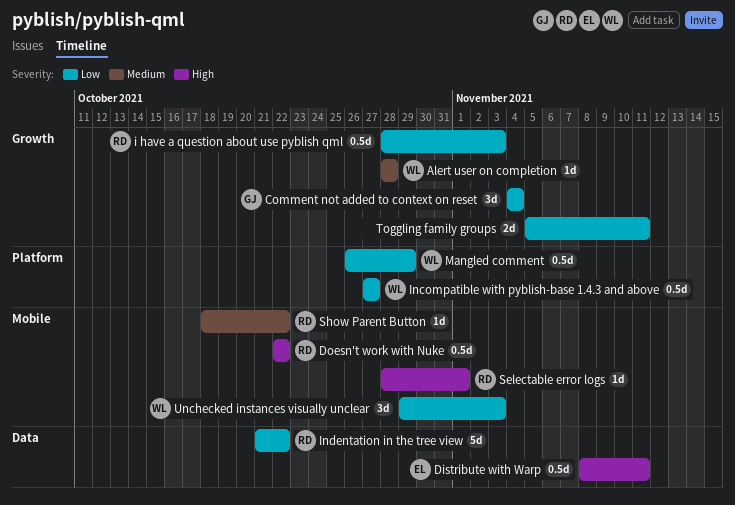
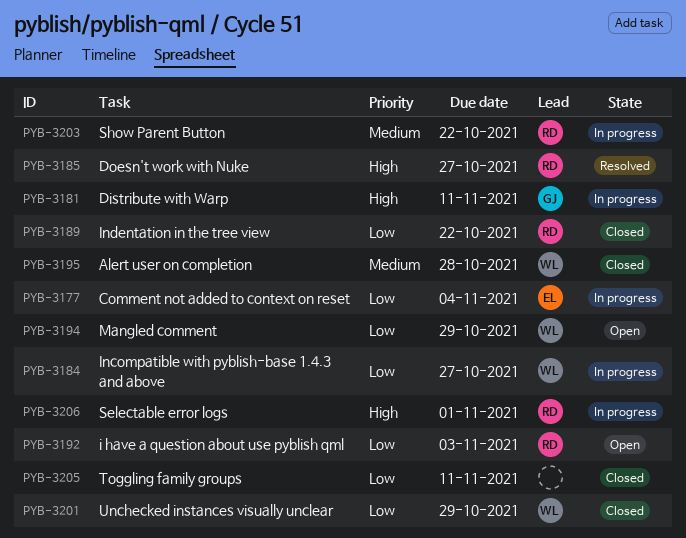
Comment not added to context on reset, owner: GJ -> EL
Distribute with Warp, owner: EL -> GJ
Doesn't work with Nuke, due: Oct 22 -> Oct 27
Unchecked instances visually unclear, due: Nov 3 -> Oct 29

